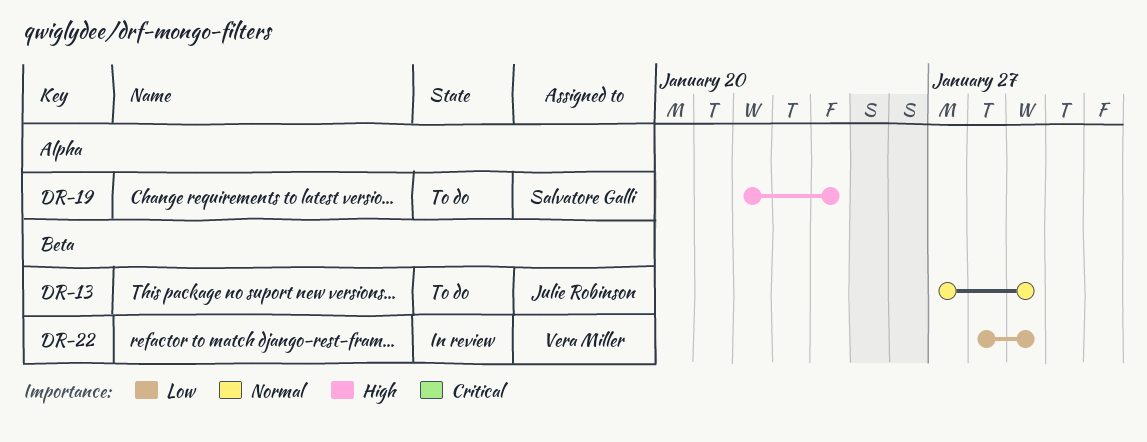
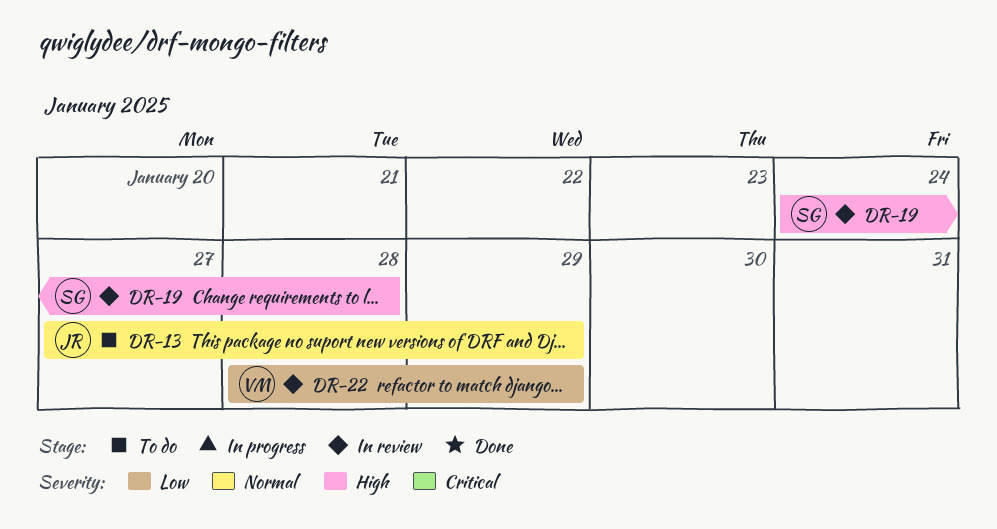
DR-19, status: To do -> In review
DR-19, start: Jan 22 -> Jan 24
DR-19, due: Jan 24 -> Jan 28

